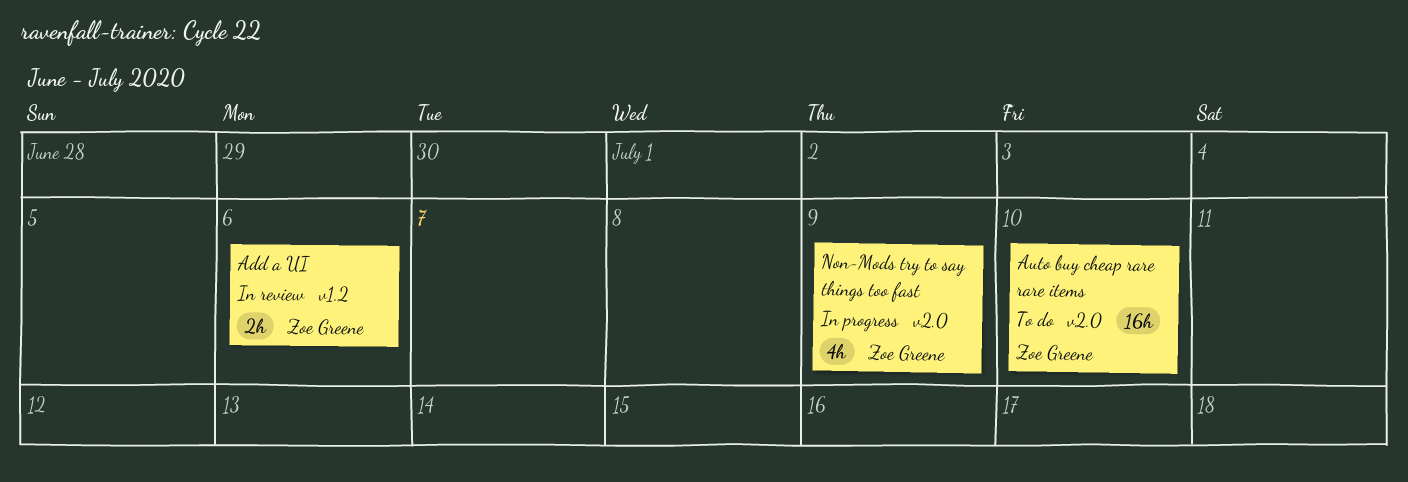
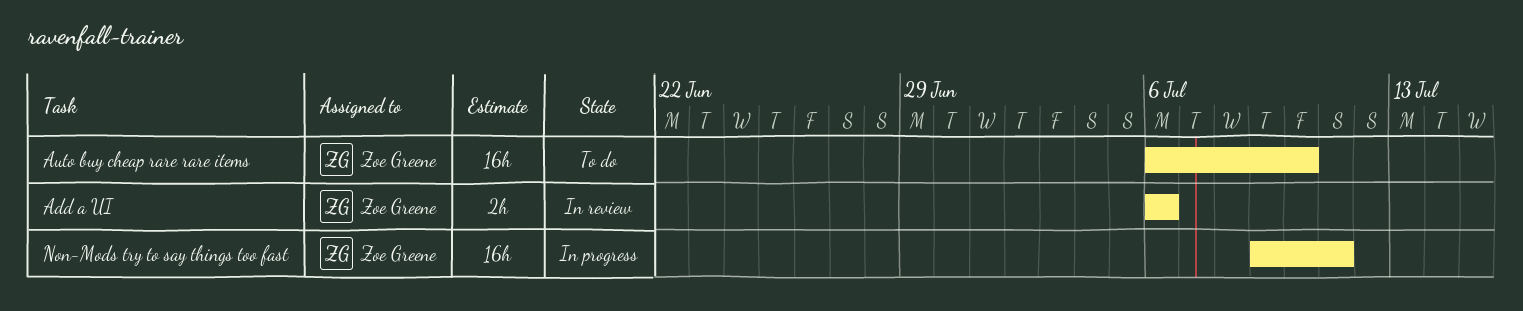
Non-Mods try to say things too fast, estimate: 4h -> 16h
Non-Mods try to say things too fast, due: Jul 9 -> Jul 11

